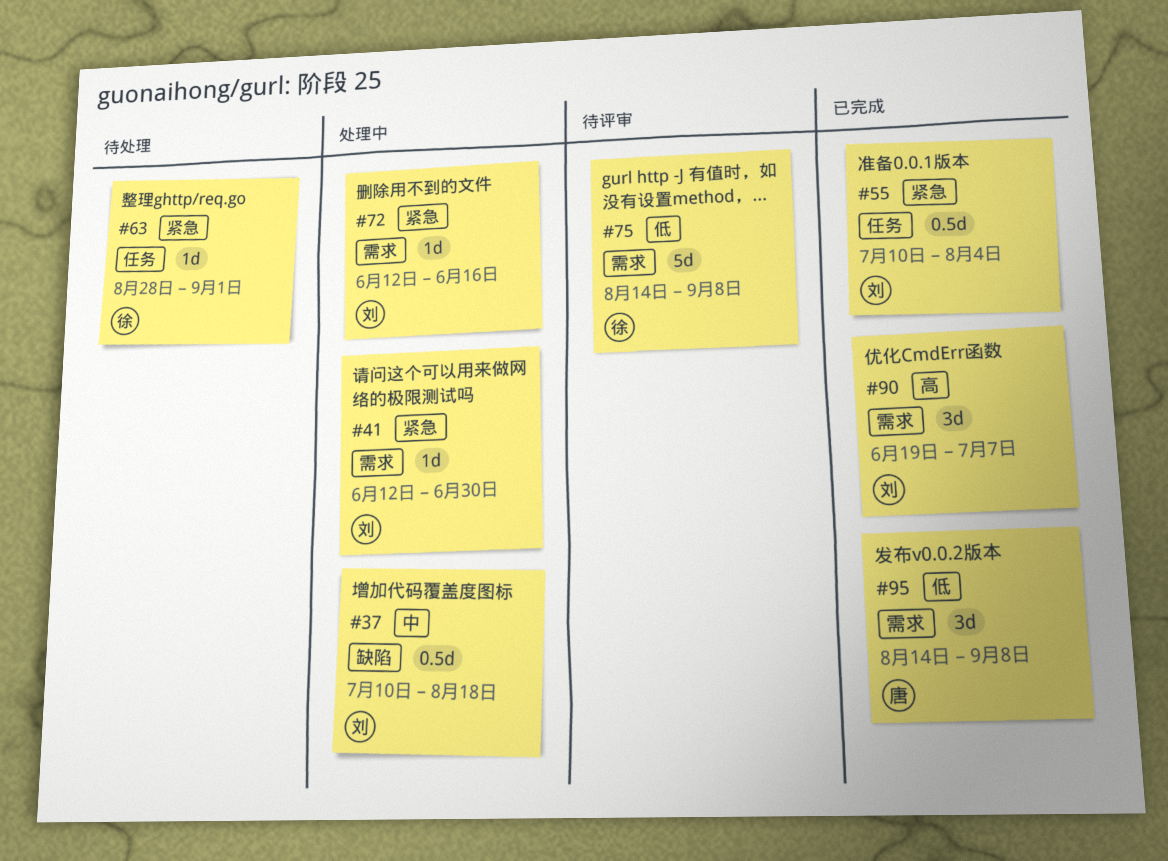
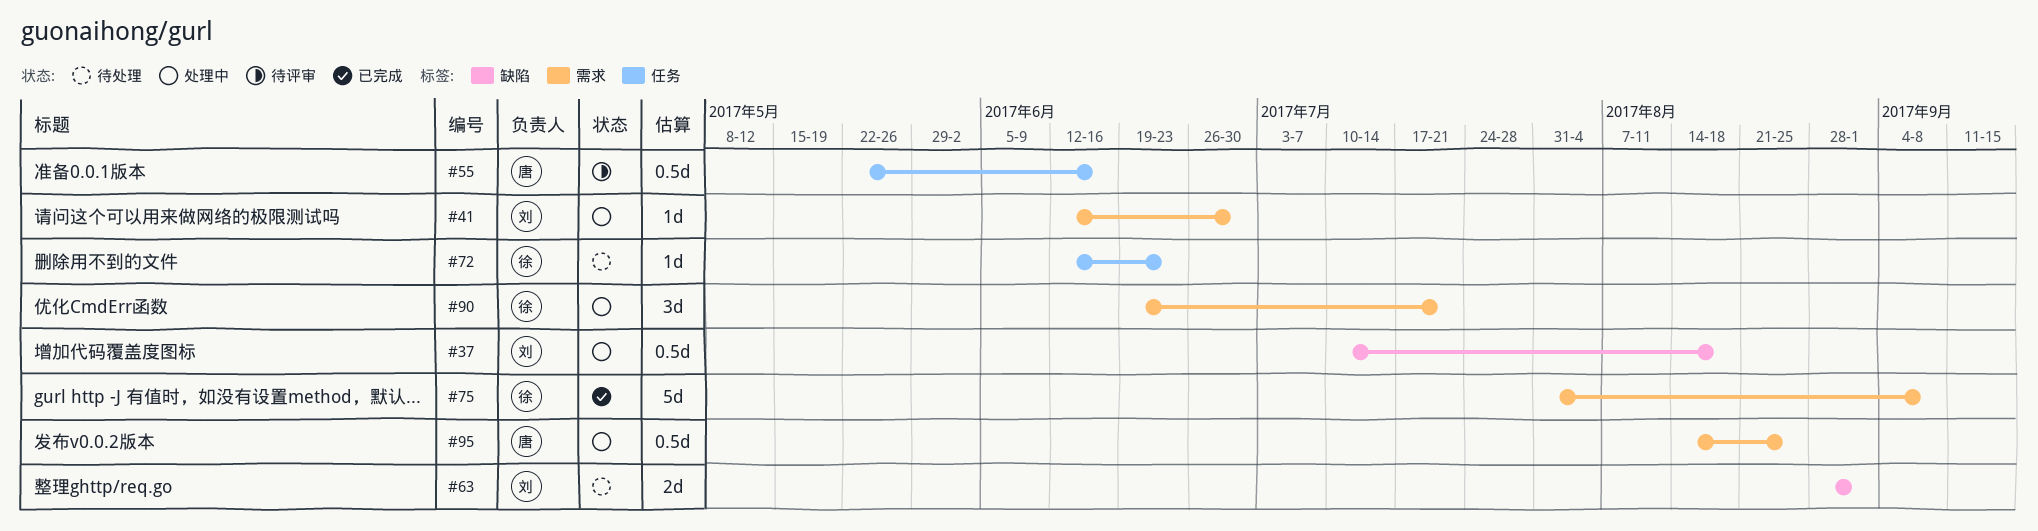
#55, status: 已完成 -> 待评审
#55, owner: 刘 -> 唐
#55, start: Jul 10 -> May 22
#55, due: Aug 4 -> Jun 16
#63, owner: 徐 -> 刘
#63, label: 任务 -> 缺陷
#63, estimate: 1d -> 2d
#72, status: 处理中 -> 待处理
#72, owner: 刘 -> 徐
#72, label: 需求 -> 任务
#72, due: Jun 16 -> Jun 23
#75, status: 待评审 -> 已完成
#75, start: Aug 14 -> Jul 31
#90, status: 已完成 -> 处理中
#90, owner: 刘 -> 徐
#90, due: Jul 7 -> Jul 21
#95, status: 已完成 -> 处理中
#95, estimate: 3d -> 0.5d
#95, due: Sep 8 -> Aug 25

